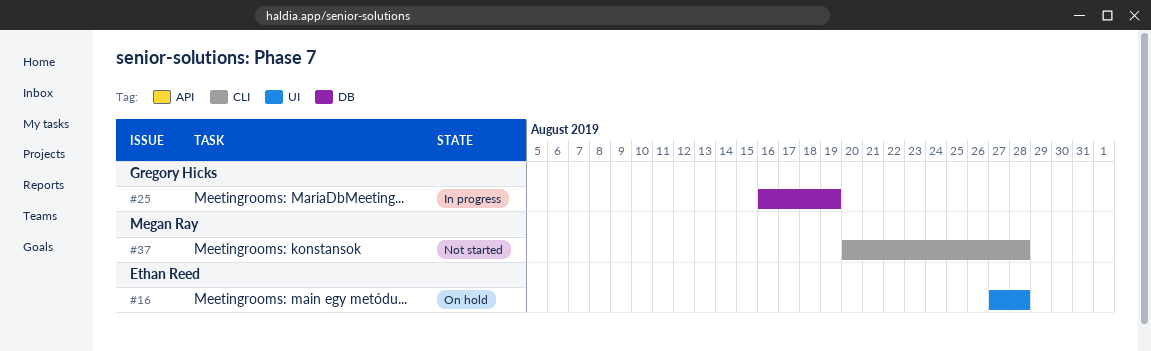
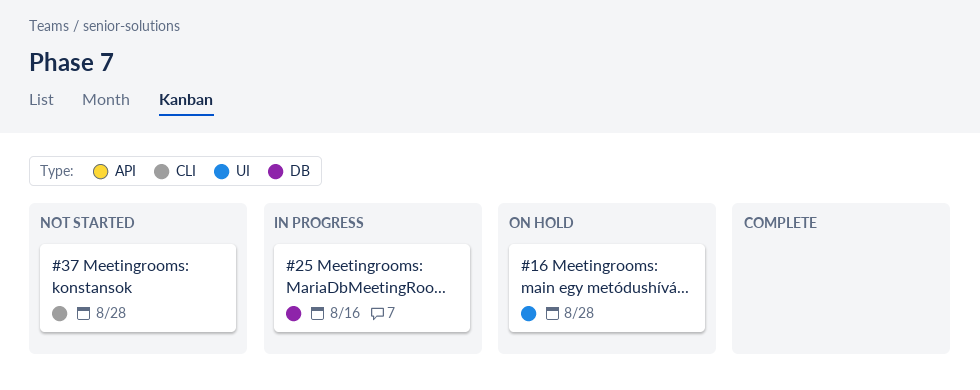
#25, due: Aug 19 -> Aug 16

